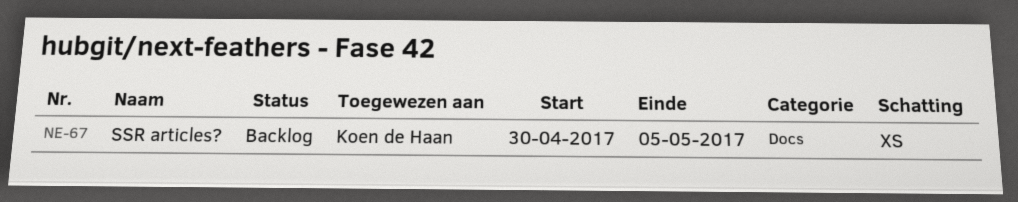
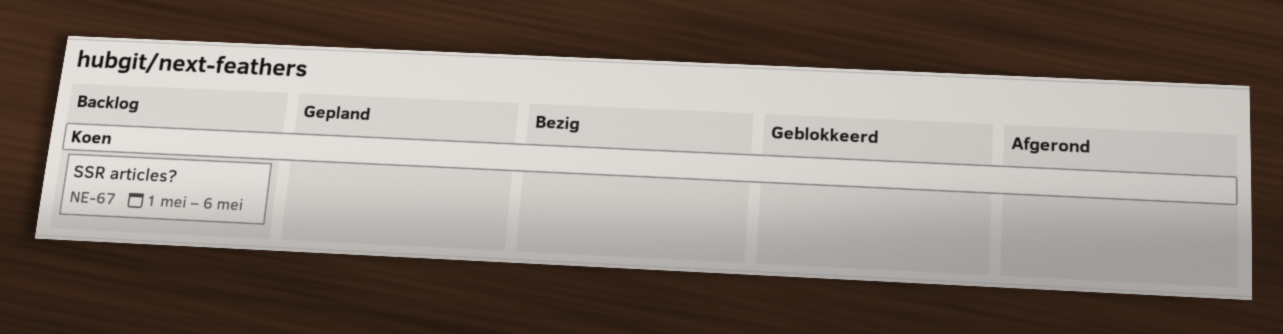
NE-67, start: Apr 30 -> May 1
NE-67, due: May 5 -> May 6

